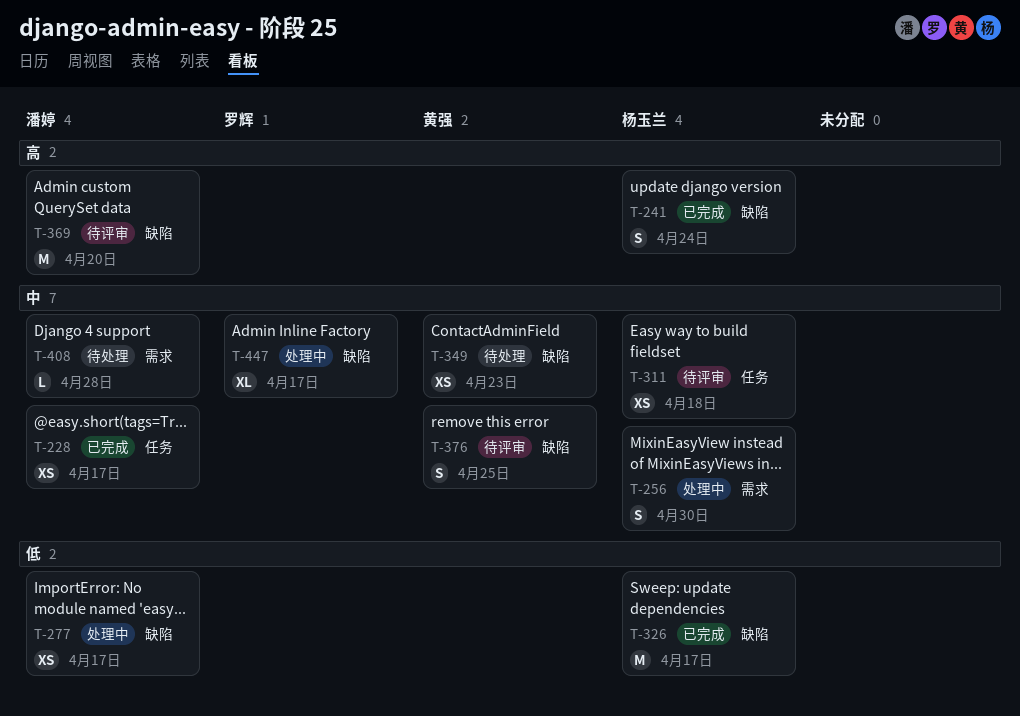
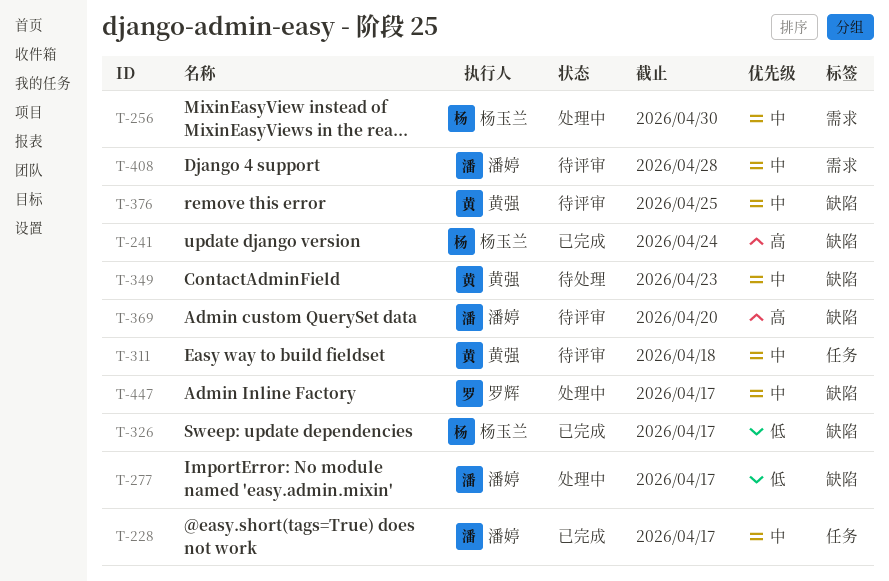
T-311, owner: 杨玉兰 -> 黄强
T-408, status: 待处理 -> 待评审

